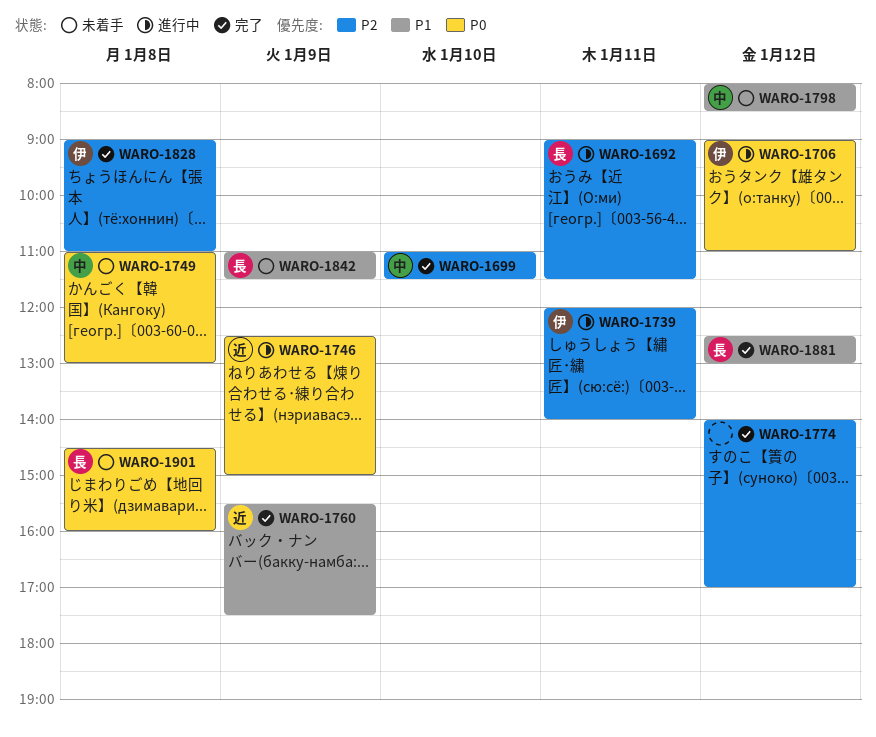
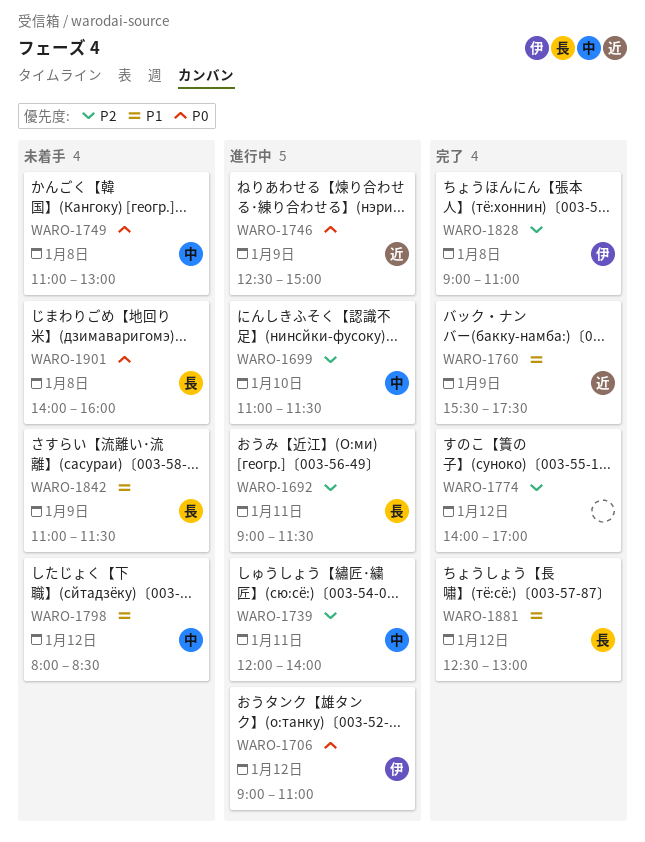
WARO-1699, status: 完了 -> 進行中
WARO-1739, owner: 伊 -> 中
WARO-1901, begins: 14:30 -> 14:00

